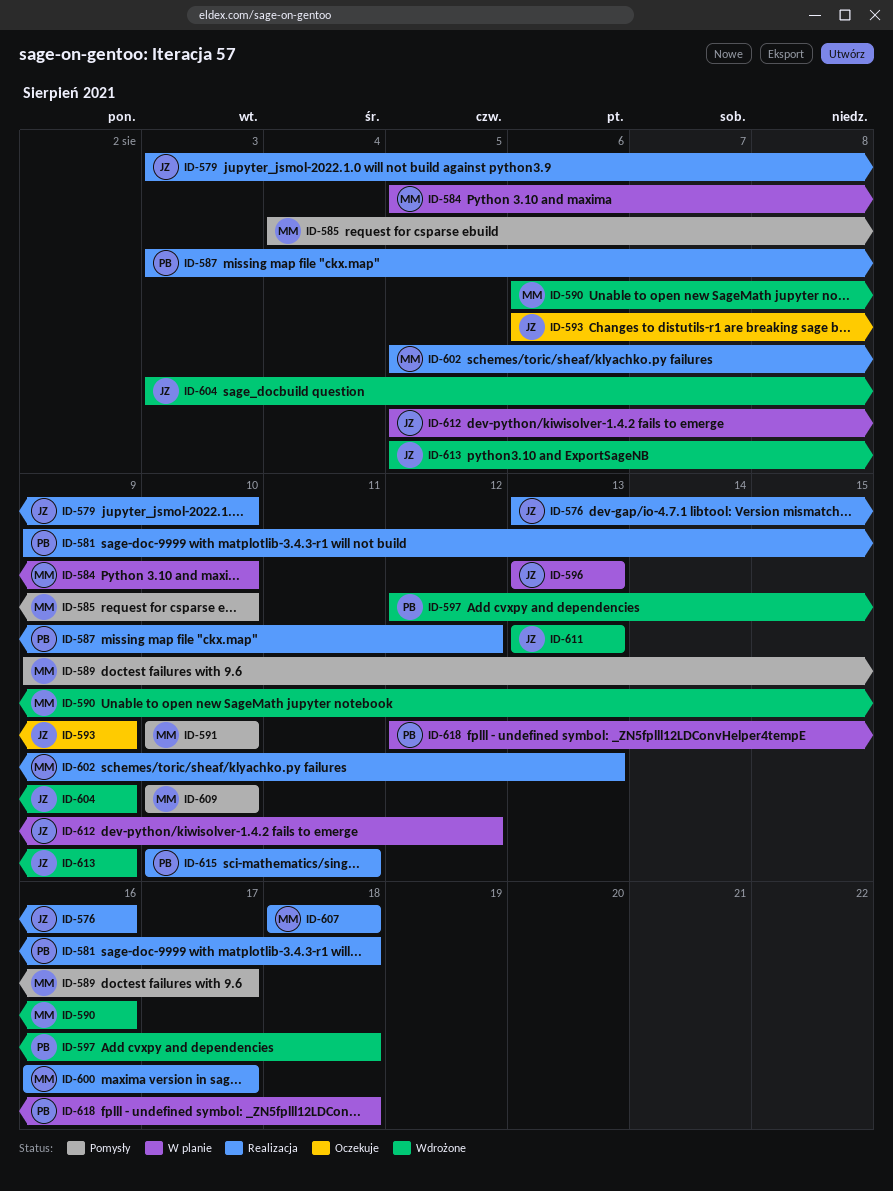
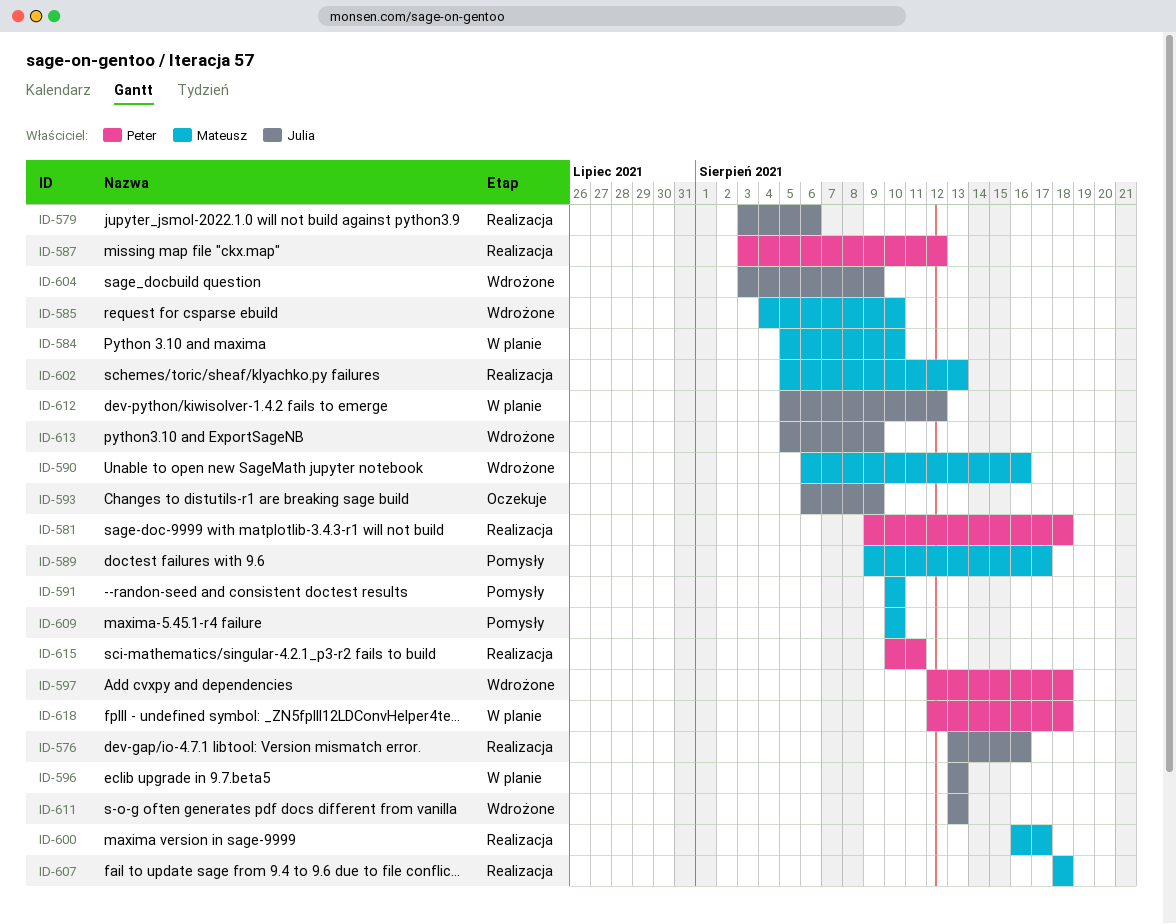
ID-579, due: Aug 10 -> Aug 6
ID-585, status: Pomysły -> Wdrożone

